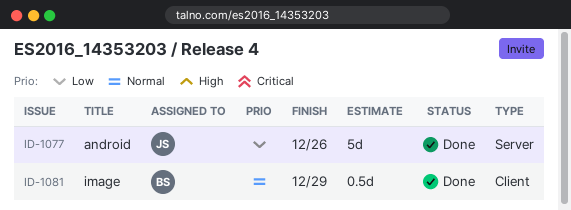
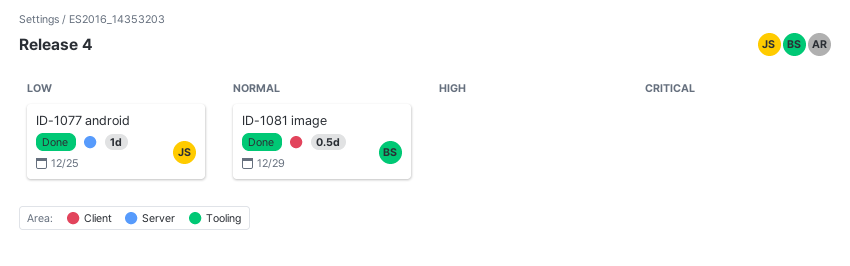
ID-1077, estimate: 5d -> 1d
ID-1077, due: Dec 26 -> Dec 25

